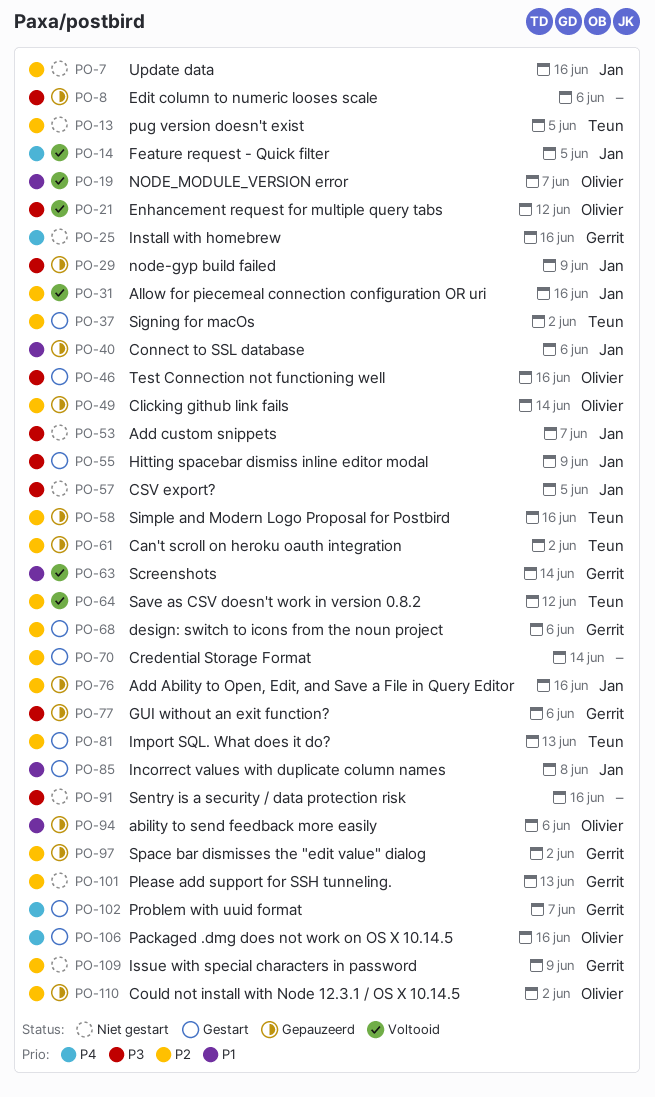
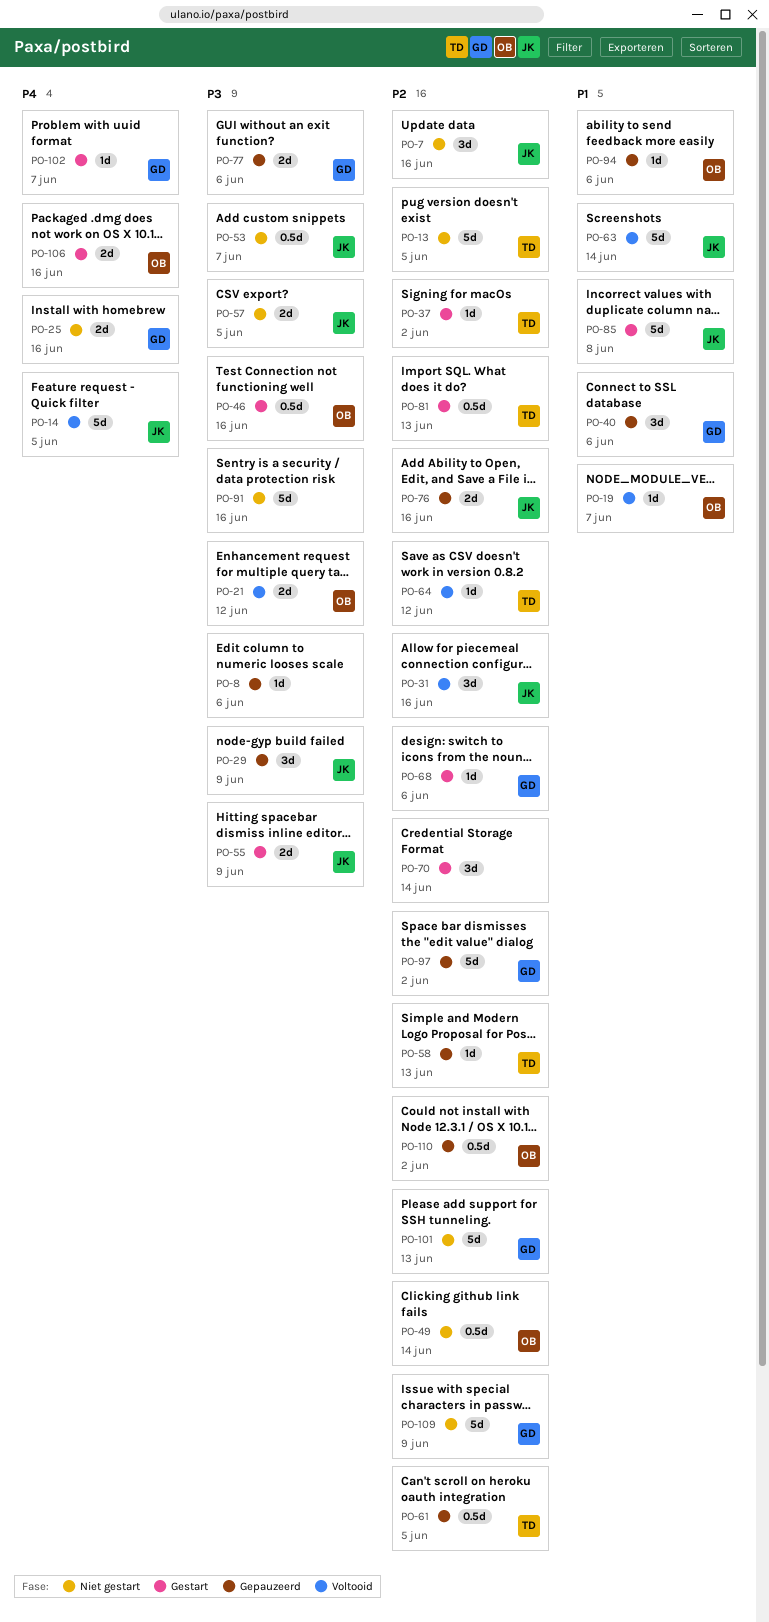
PO-40, owner: Jan -> Gerrit
PO-49, status: Gepauzeerd -> Niet gestart
PO-58, due: Jun 16 -> Jun 13
PO-61, due: Jun 2 -> Jun 5
PO-63, owner: Gerrit -> Jan

